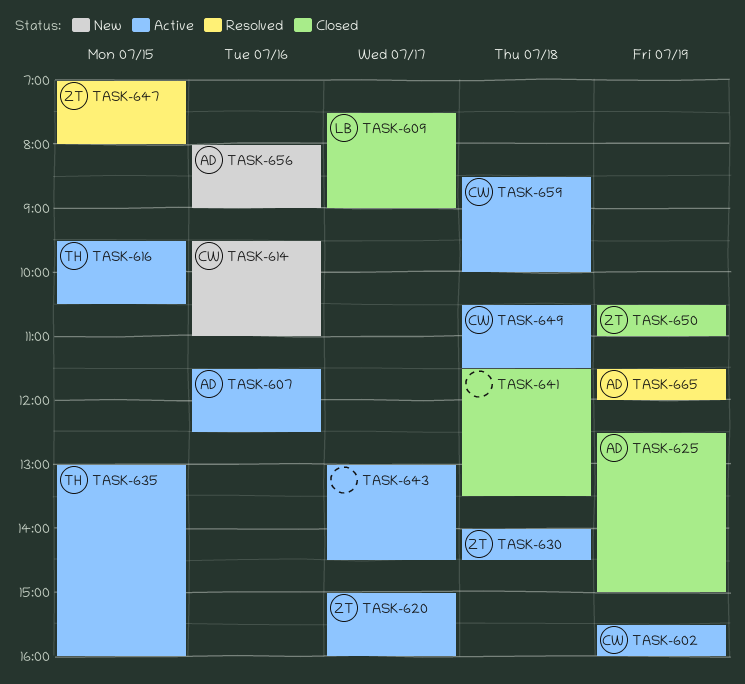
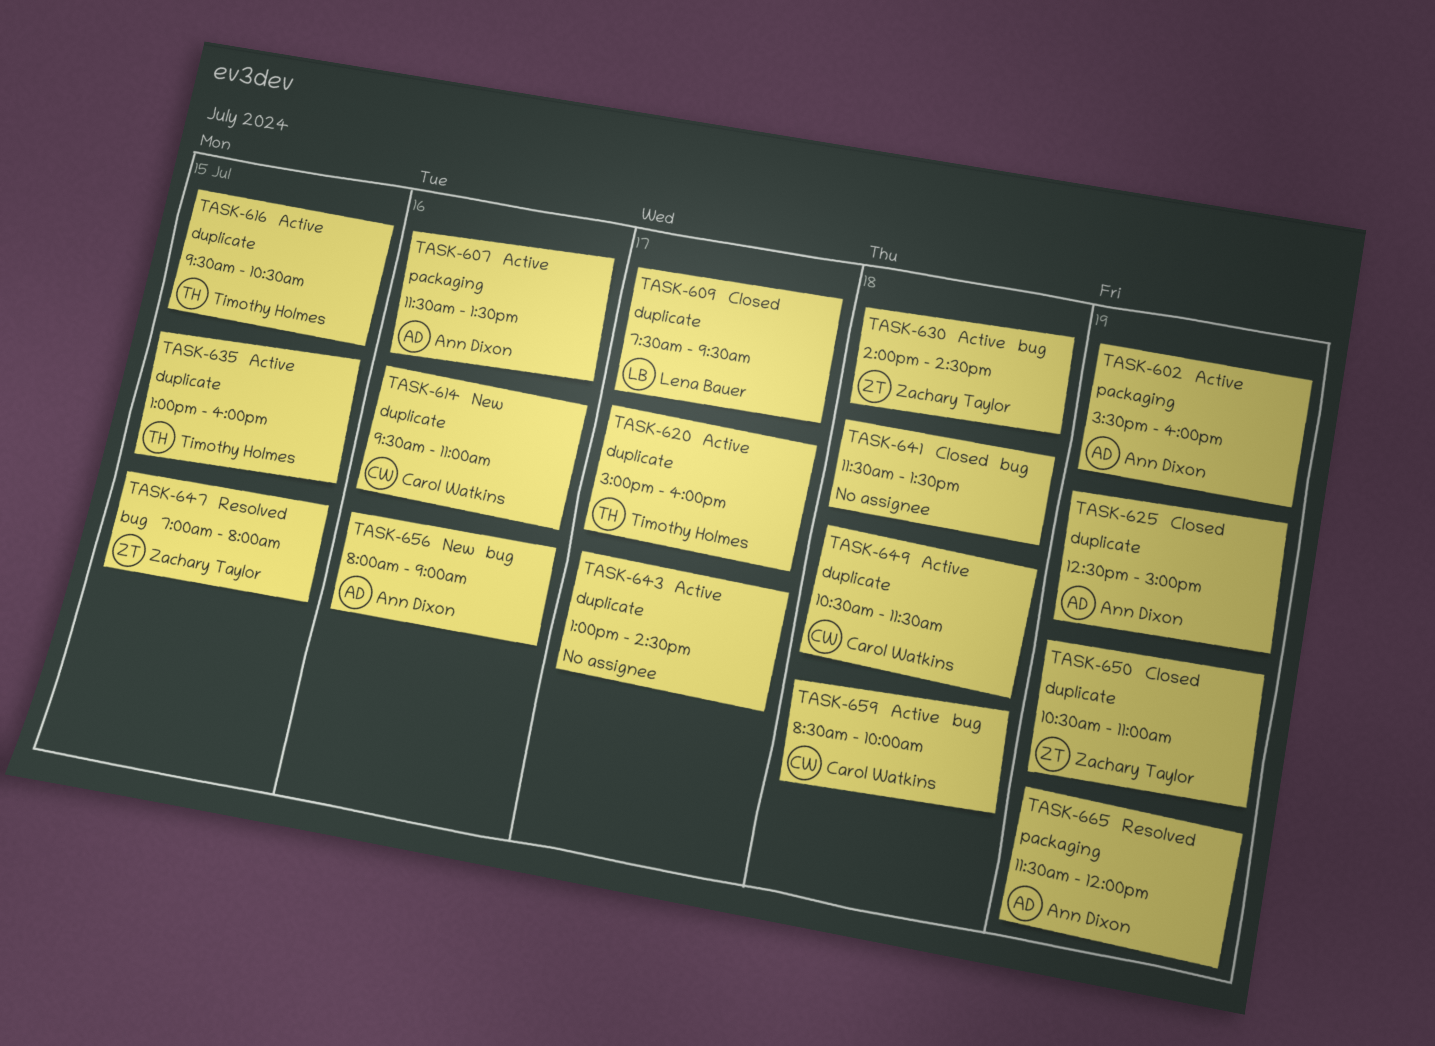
TASK-602, owner: Carol Watkins -> Ann Dixon
TASK-607, ends: 12:30 -> 13:30
TASK-609, ends: 09:00 -> 09:30
TASK-620, owner: Zachary Taylor -> Timothy Holmes

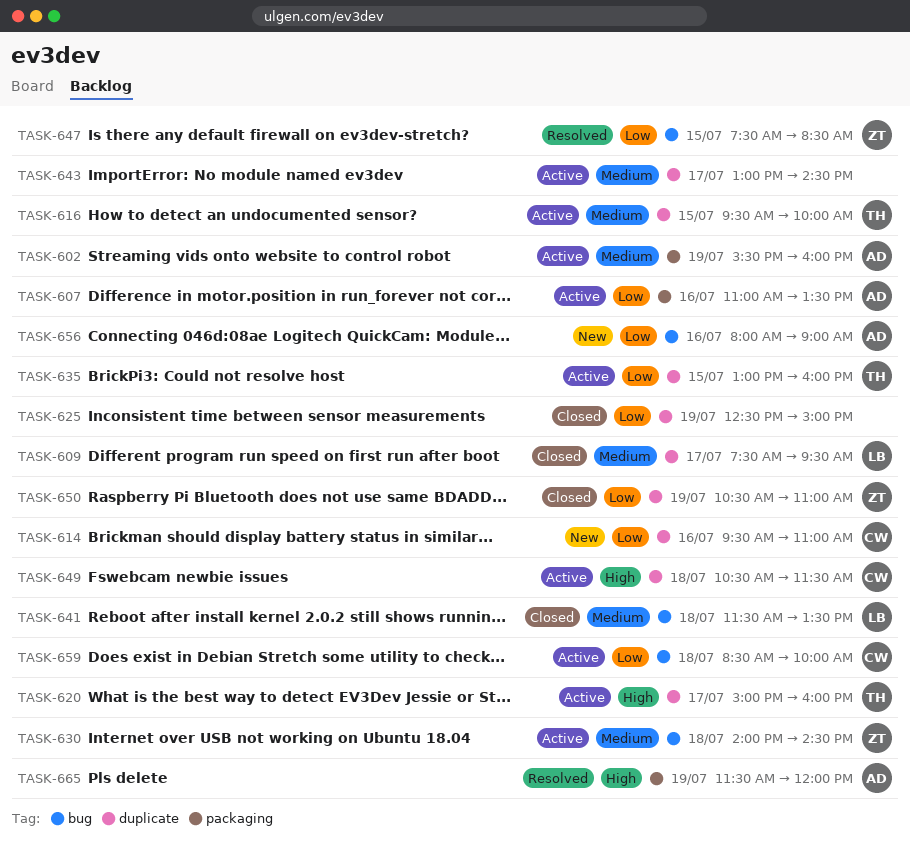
TASK-607, begins: 11:30 -> 11:00
TASK-616, ends: 10:30 -> 10:00
TASK-625, owner: Ann Dixon -> none
TASK-641, owner: none -> Lena Bauer
TASK-647, begins: 07:00 -> 07:30
TASK-647, ends: 08:00 -> 08:30

